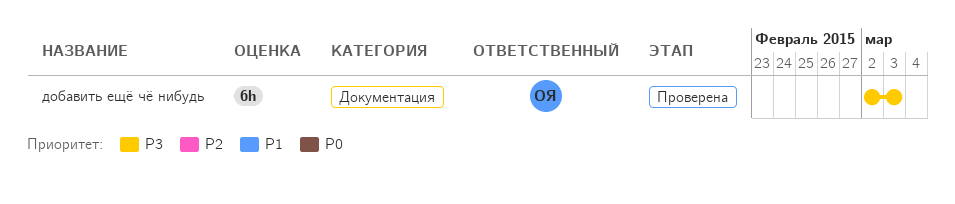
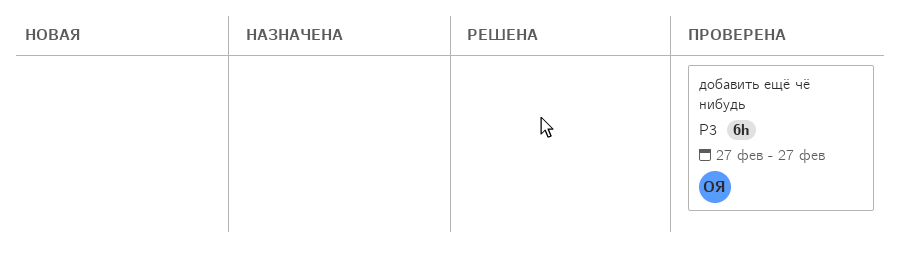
добавить ещё чё нибудь, start: Mar 2 -> Feb 27
добавить ещё чё нибудь, due: Mar 3 -> Feb 27

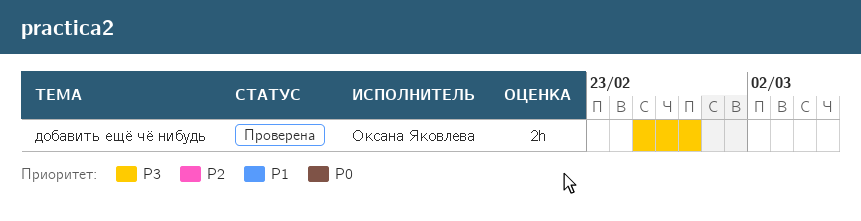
добавить ещё чё нибудь, estimate: 6h -> 2h
добавить ещё чё нибудь, start: Feb 27 -> Feb 25

